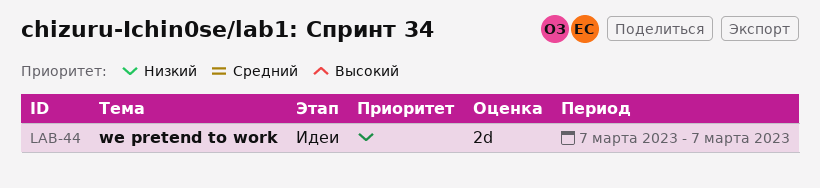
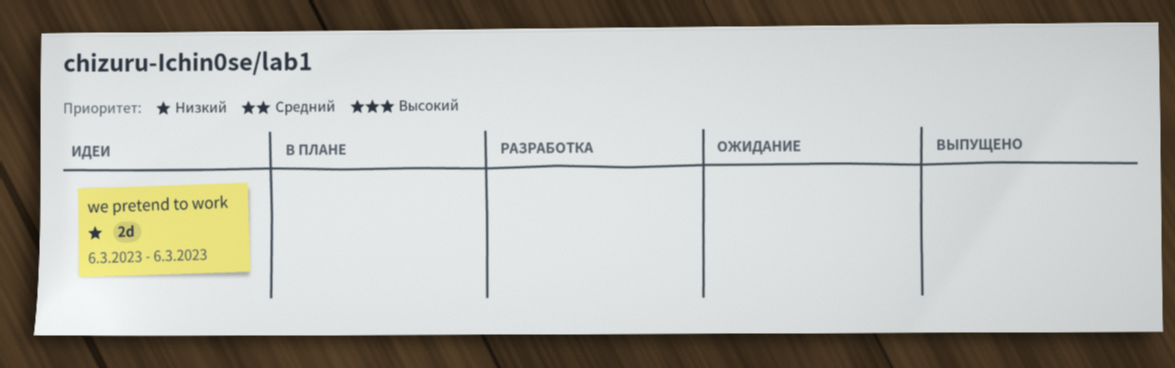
we pretend to work, start: Mar 7 -> Mar 6
we pretend to work, due: Mar 7 -> Mar 6

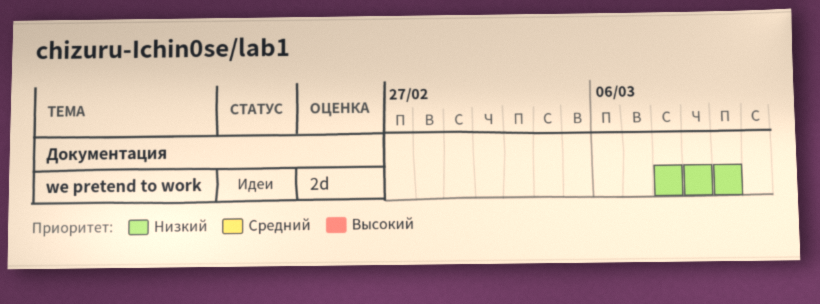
we pretend to work, start: Mar 6 -> Mar 8
we pretend to work, due: Mar 6 -> Mar 10

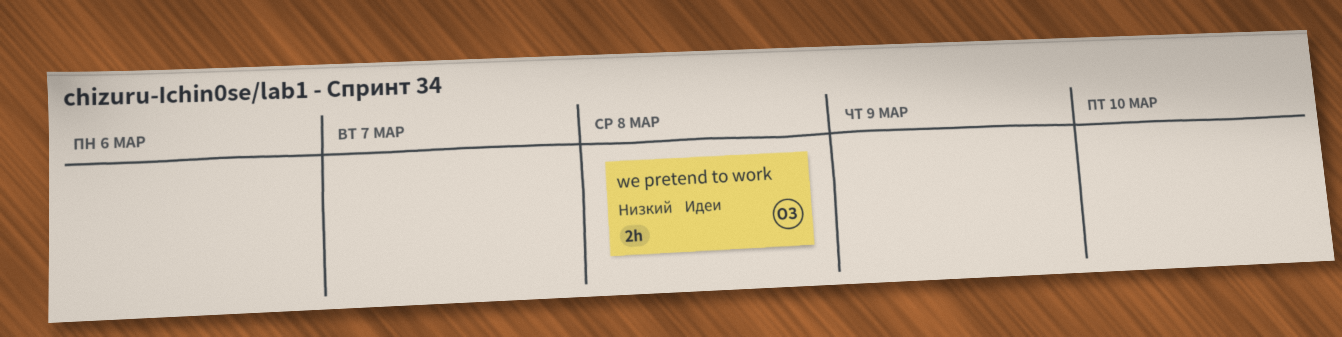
we pretend to work, estimate: 2d -> 2h
we pretend to work, due: Mar 10 -> Mar 8

